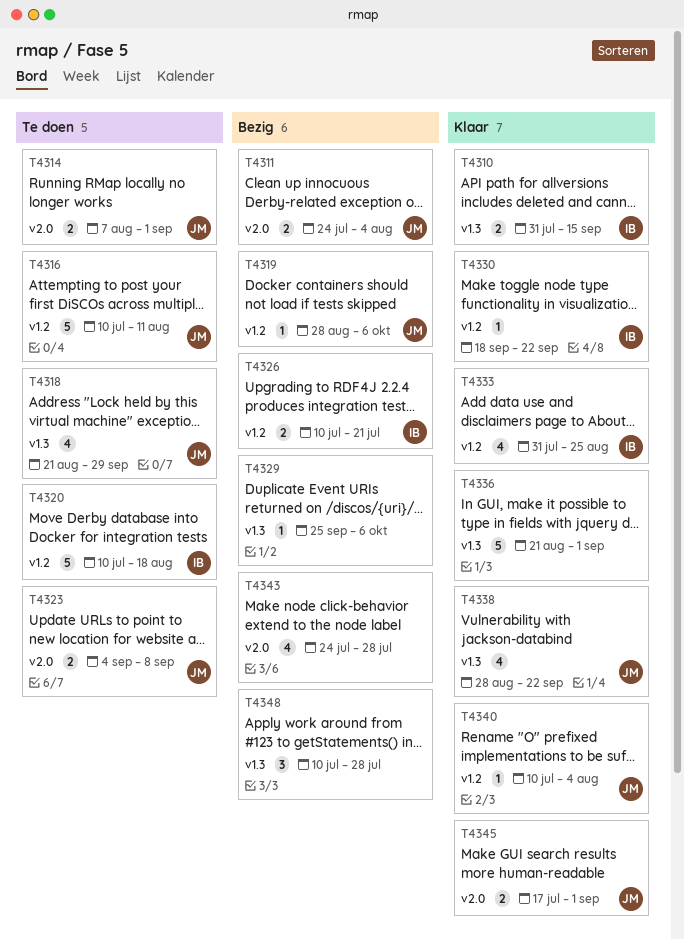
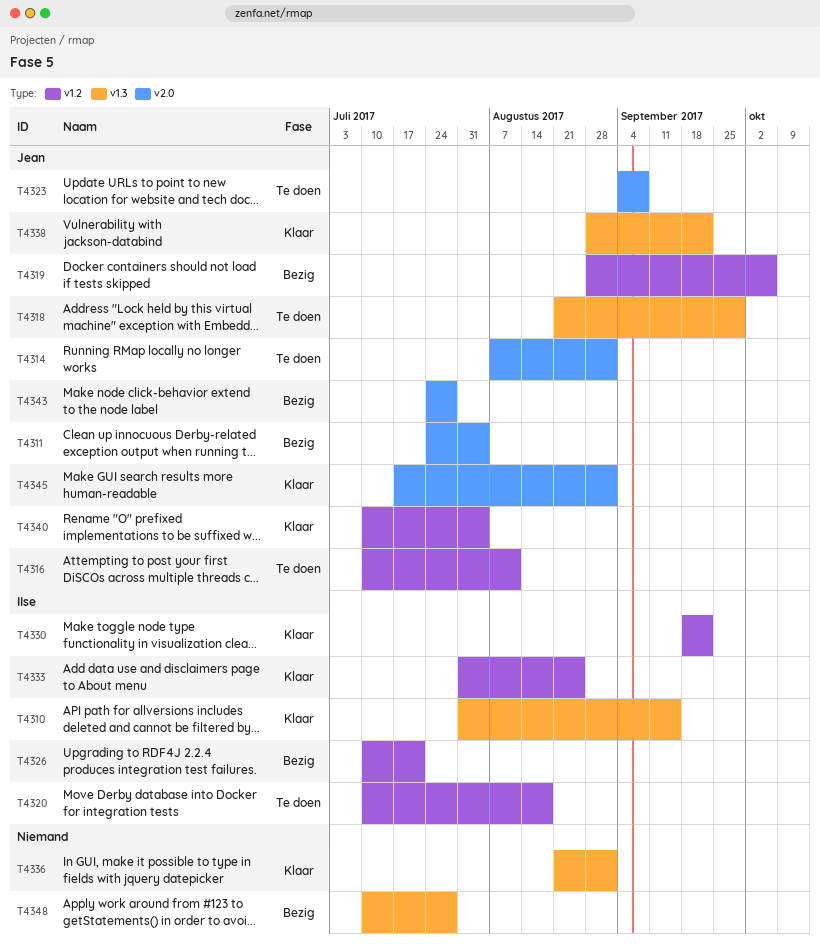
T4329: present -> none
T4343, owner: none -> Jean

